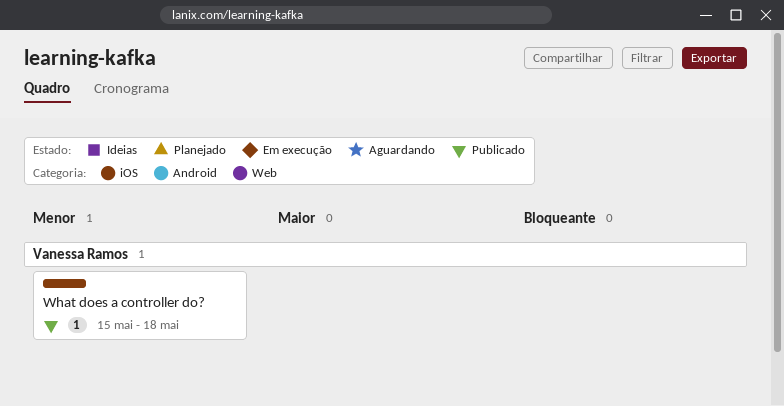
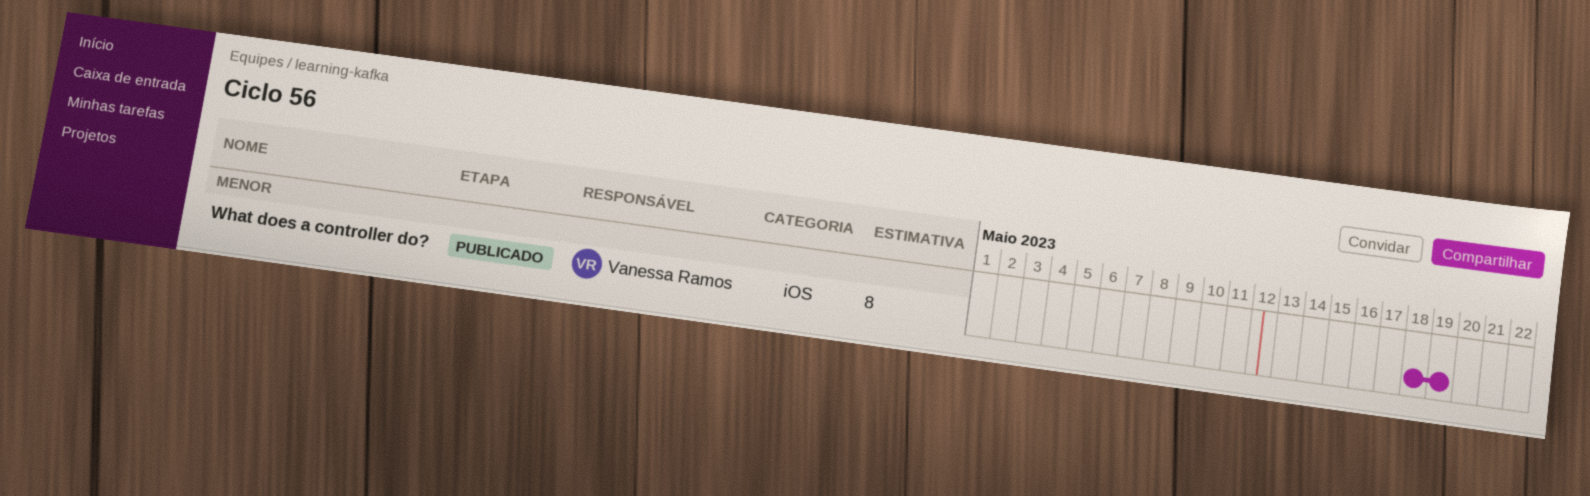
What does a controller do?, estimate: 1 -> 8
What does a controller do?, start: May 15 -> May 18
What does a controller do?, due: May 18 -> May 19

